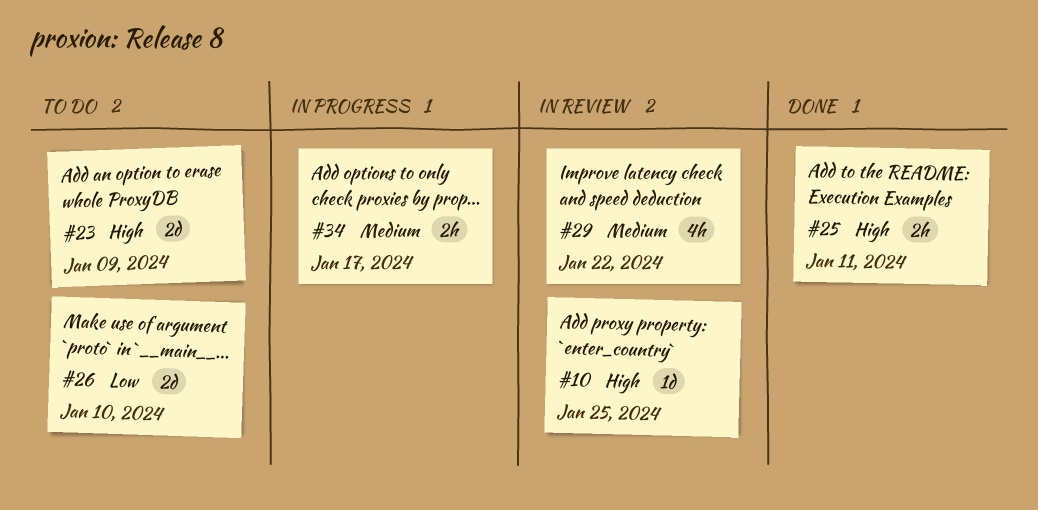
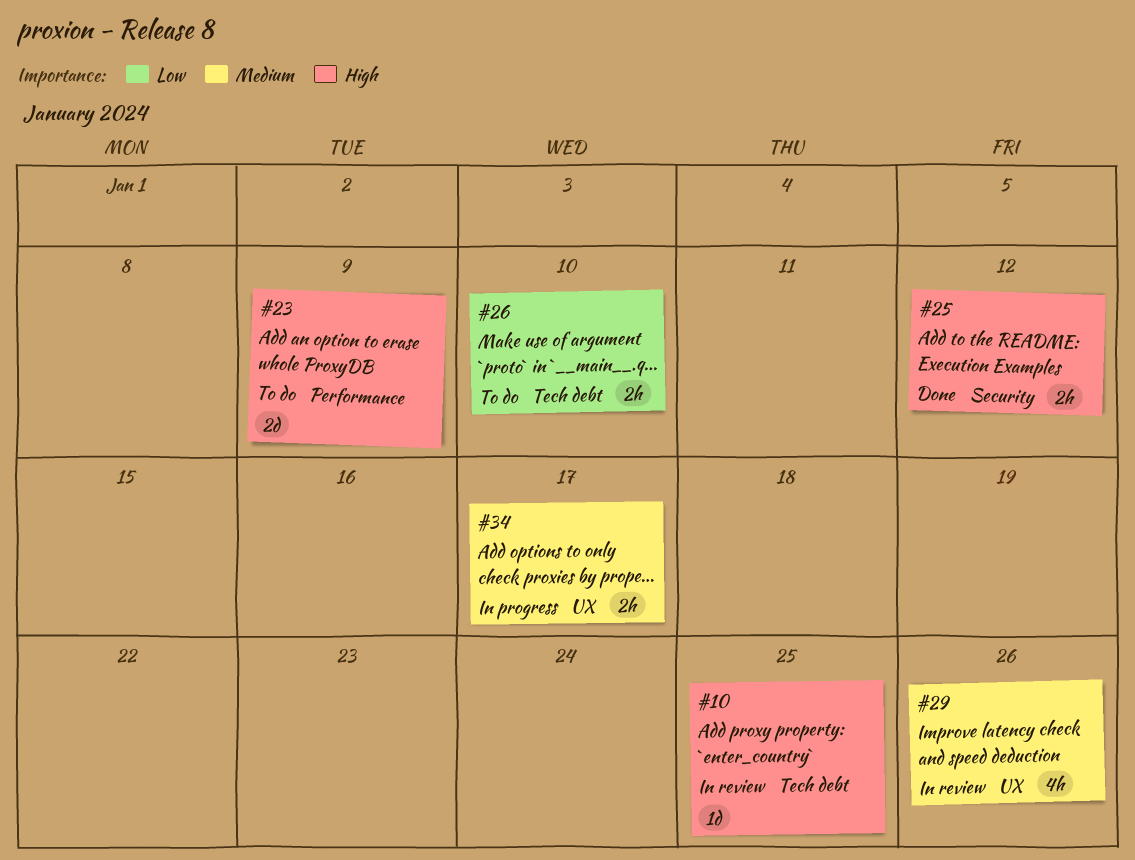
#25, due: Jan 11 -> Jan 12
#26, estimate: 2d -> 2h
#29, due: Jan 22 -> Jan 26

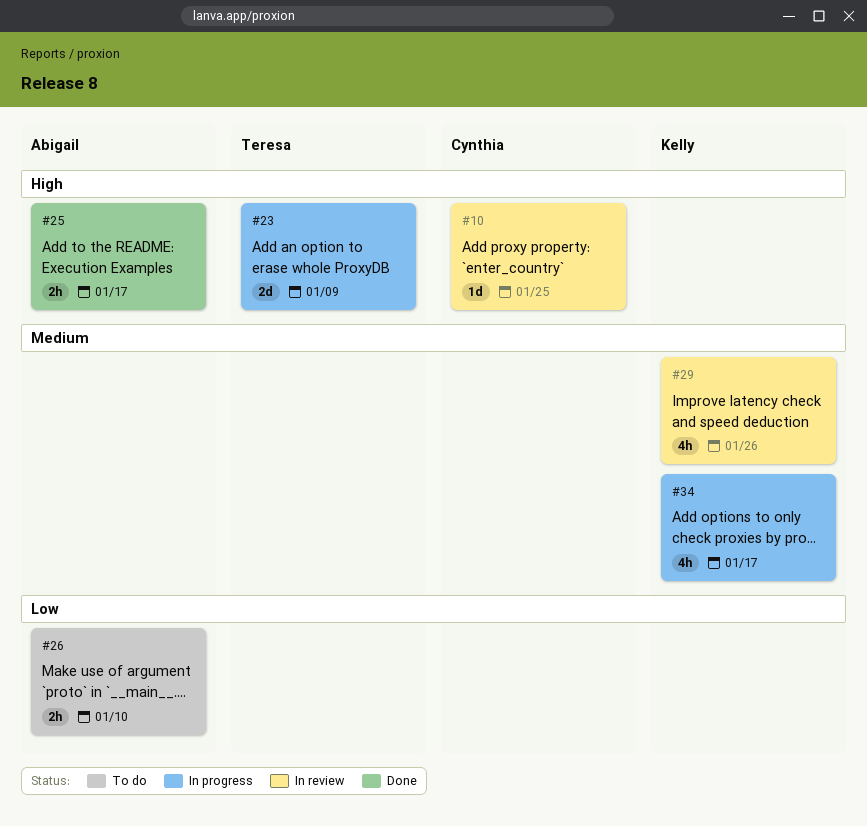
#23, status: To do -> In progress
#25, due: Jan 12 -> Jan 17
#34, estimate: 2h -> 4h

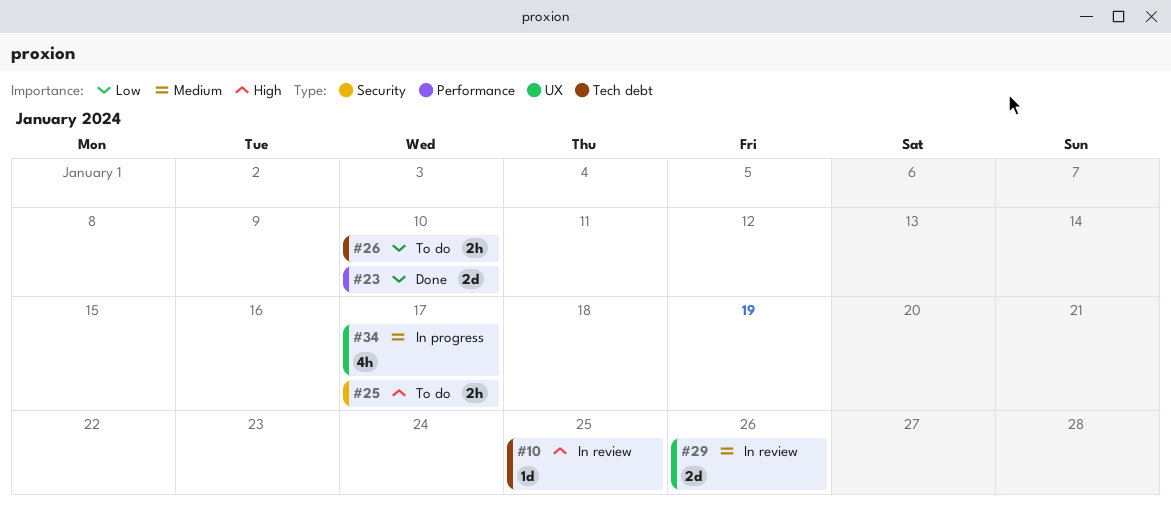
#23, status: In progress -> Done
#23, priority: High -> Low
#23, due: Jan 9 -> Jan 10
#25, status: Done -> To do
#29, estimate: 4h -> 2d

